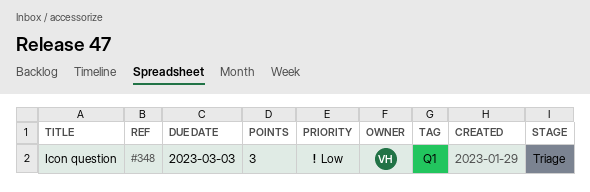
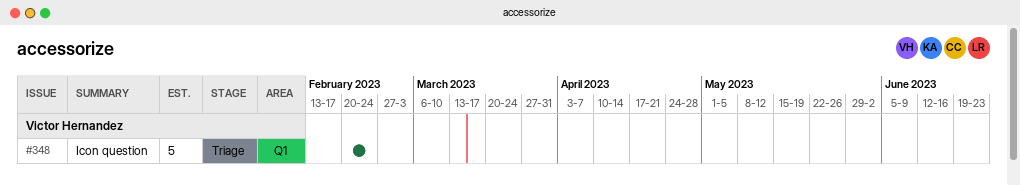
#348, estimate: 3 -> 5
#348, due: Mar 3 -> Feb 24

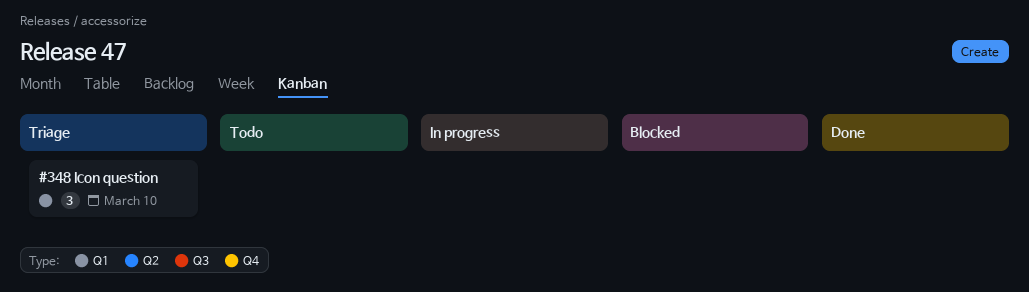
#348, estimate: 5 -> 3
#348, due: Feb 24 -> Mar 10

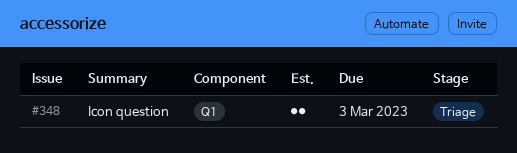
#348, estimate: 3 -> 2
#348, due: Mar 10 -> Mar 3

